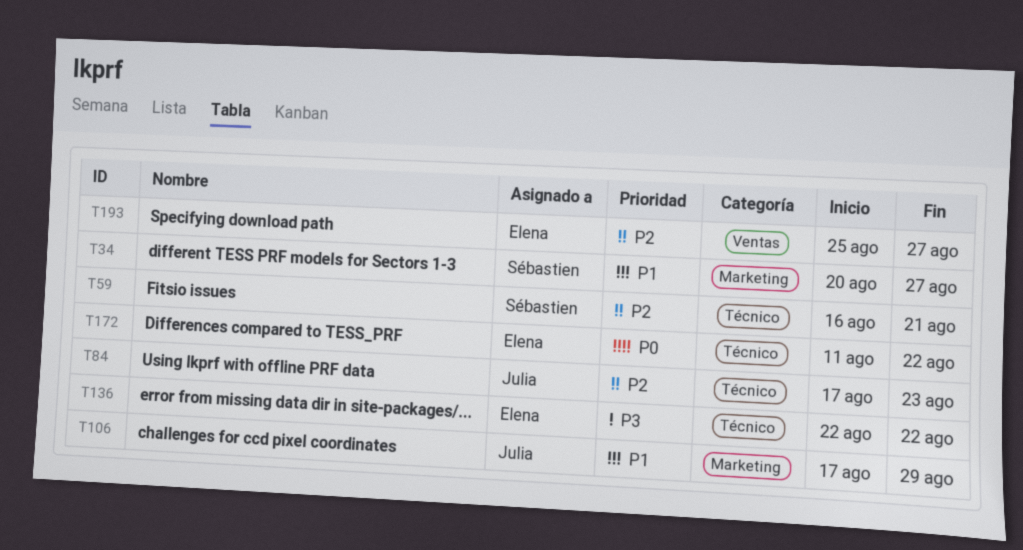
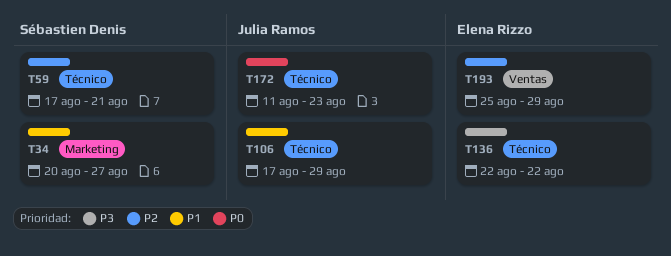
T59, start: Aug 16 -> Aug 17
T84: present -> none
T106, label: Marketing -> Técnico
T172, owner: Elena Rizzo -> Julia Ramos
T172, due: Aug 22 -> Aug 23
T193, due: Aug 27 -> Aug 29

